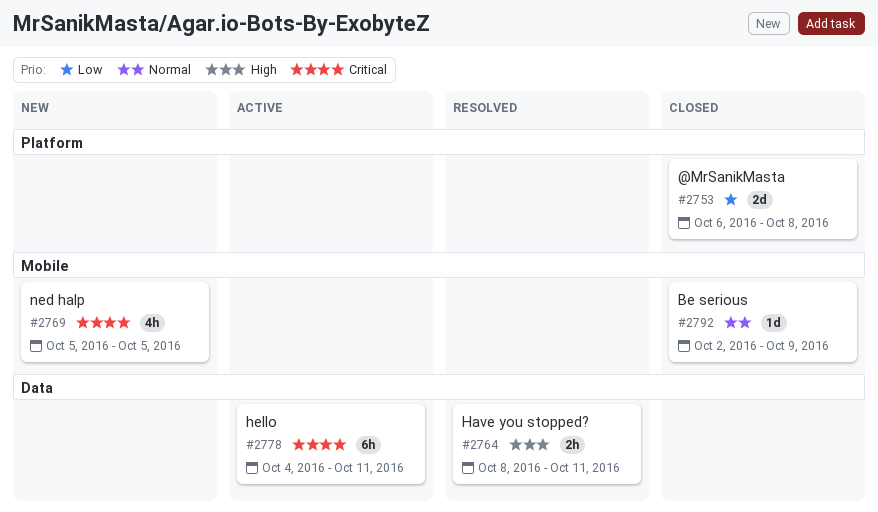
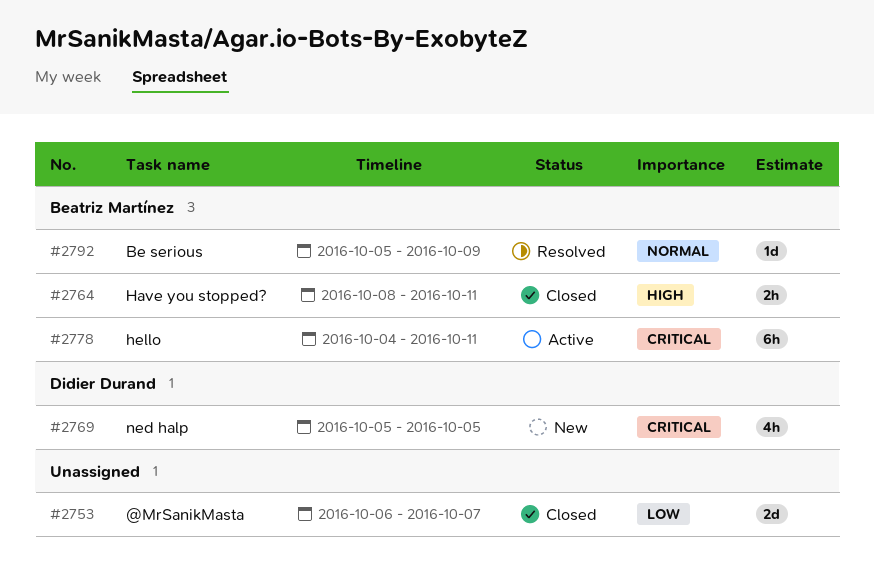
#2753, due: Oct 8 -> Oct 7
#2764, status: Resolved -> Closed
#2792, status: Closed -> Resolved
#2792, start: Oct 2 -> Oct 5

